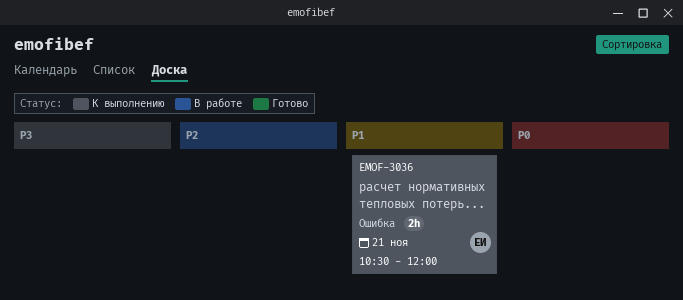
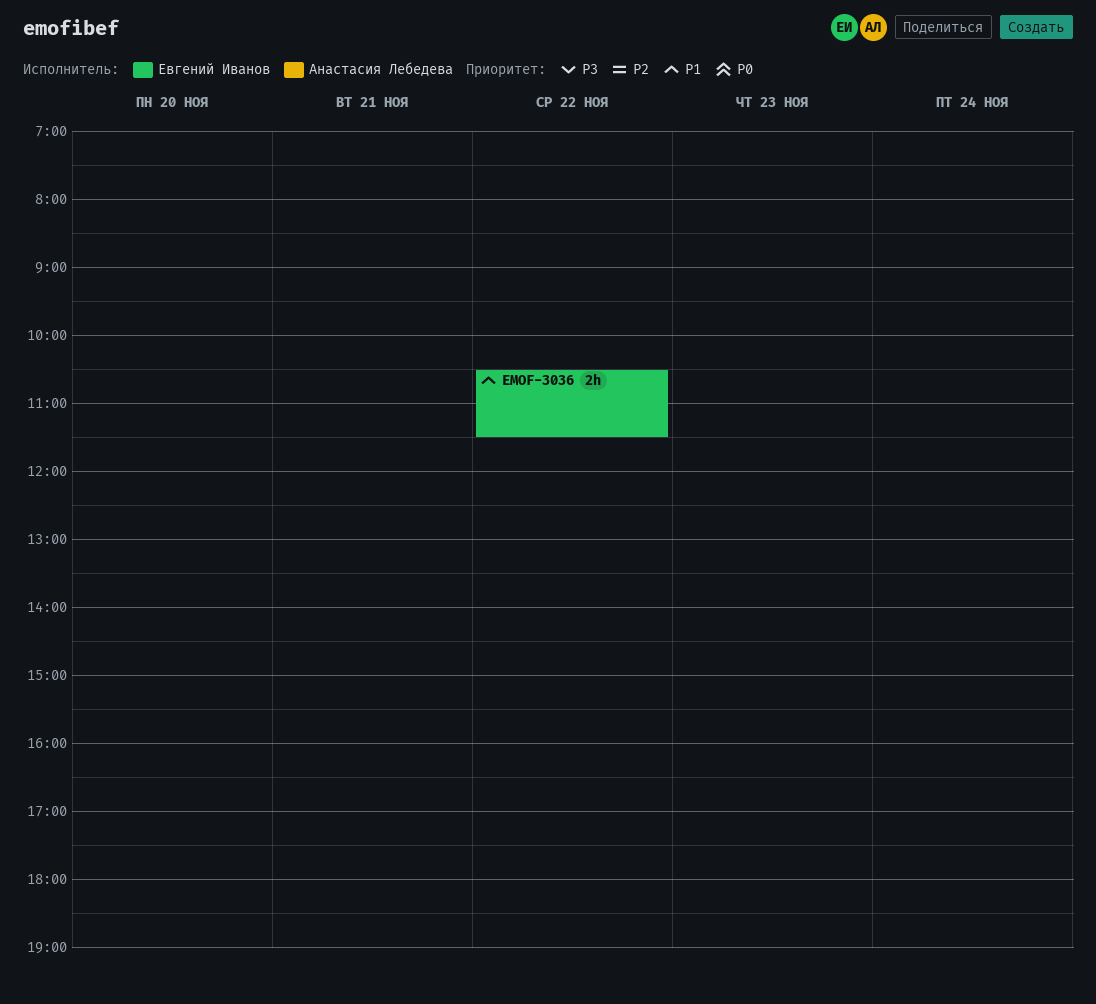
EMOF-3036, day: Nov 21 -> Nov 22
EMOF-3036, ends: 12:00 -> 11:30

